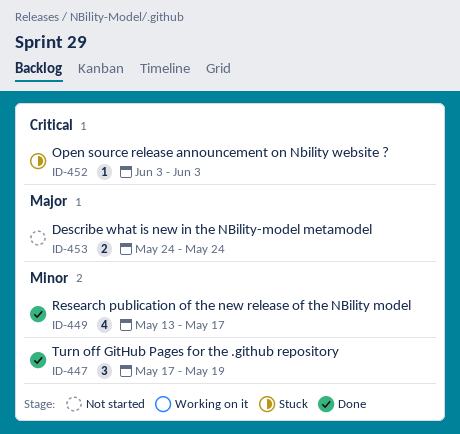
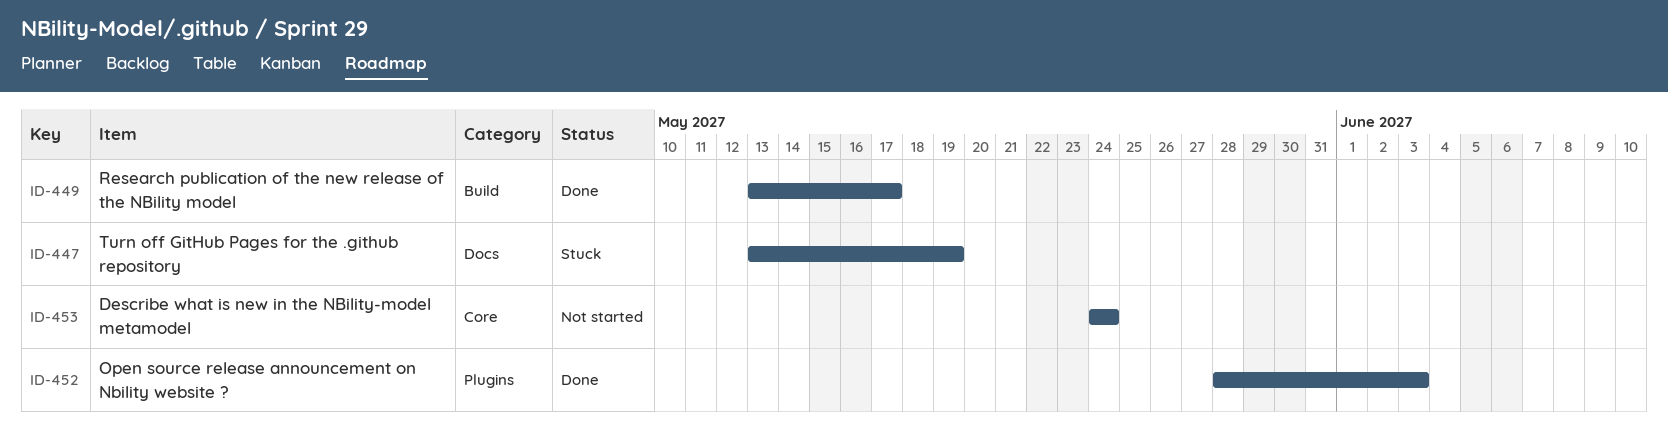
ID-447, status: Done -> Stuck
ID-447, start: May 17 -> May 13
ID-452, status: Stuck -> Done
ID-452, start: Jun 3 -> May 28

